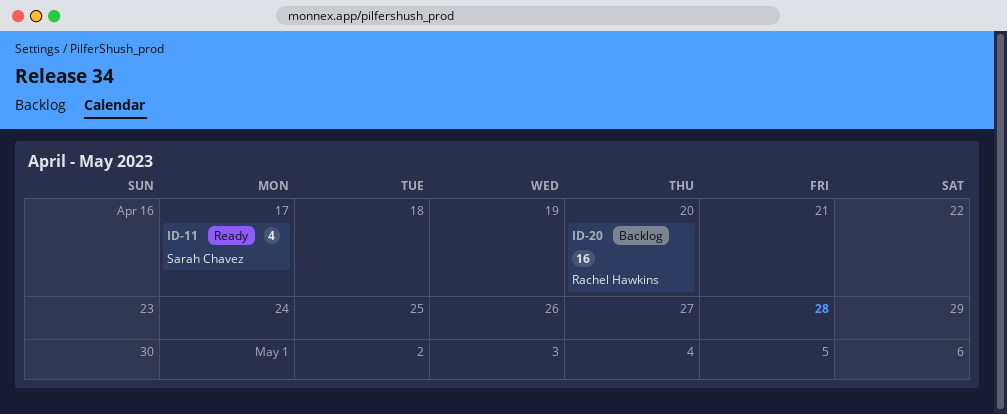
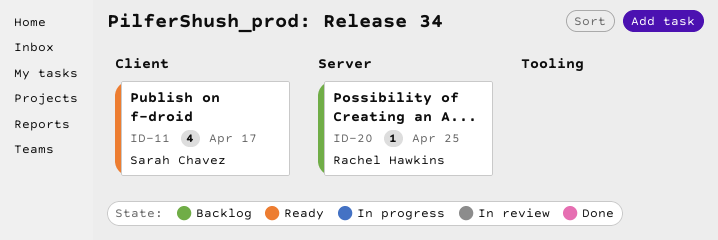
ID-20, estimate: 16 -> 1
ID-20, due: Apr 20 -> Apr 25

